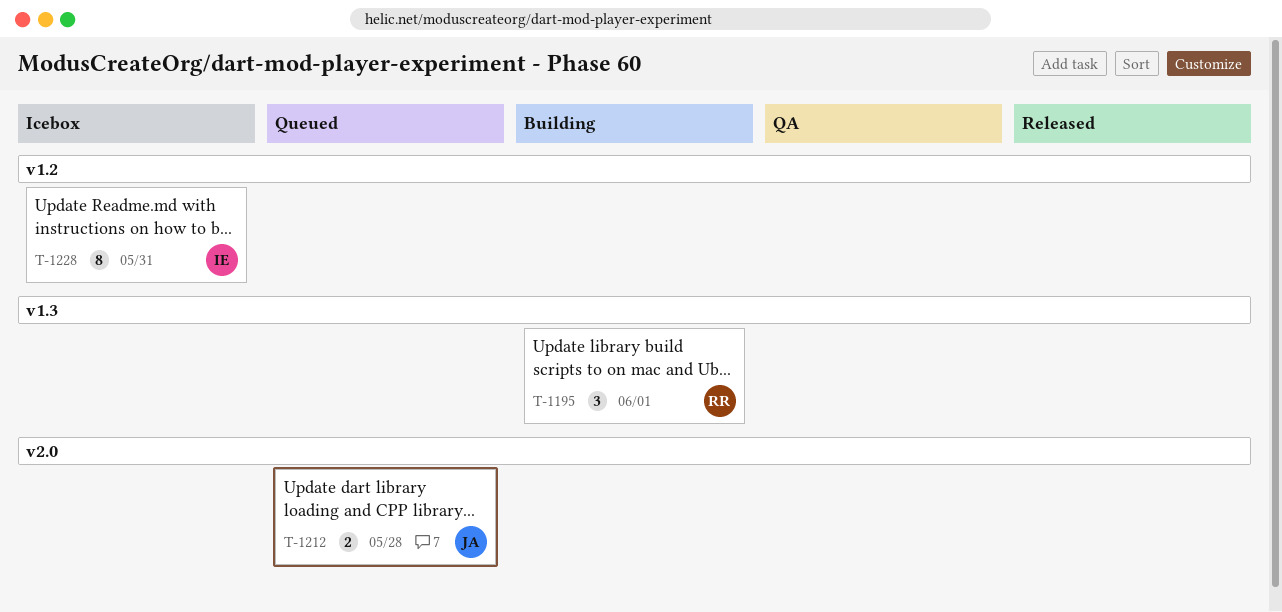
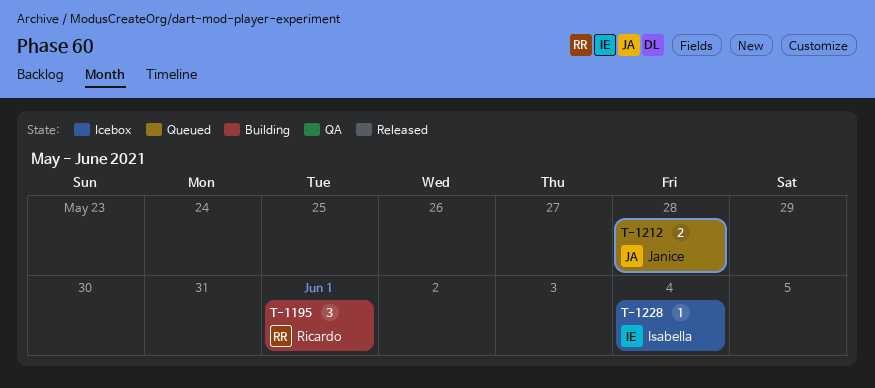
T-1228, estimate: 8 -> 1
T-1228, due: May 31 -> Jun 4

